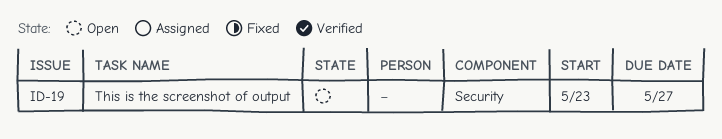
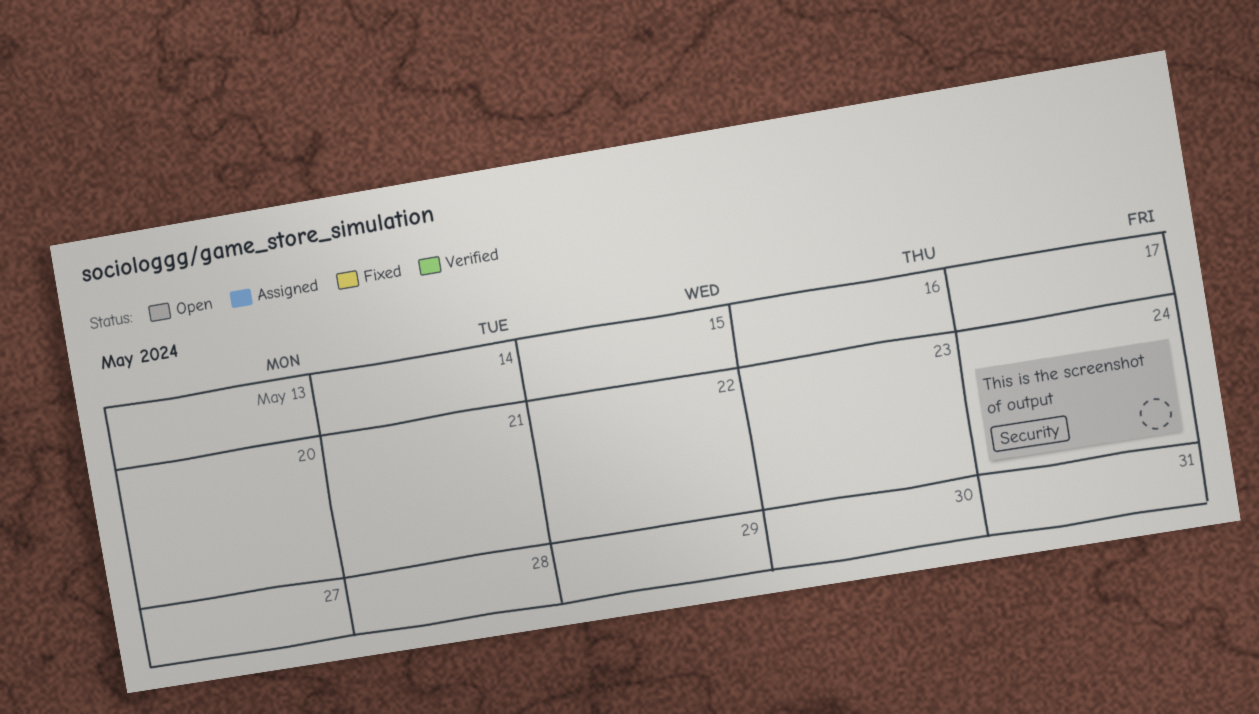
This is the screenshot of output, due: May 27 -> May 24

